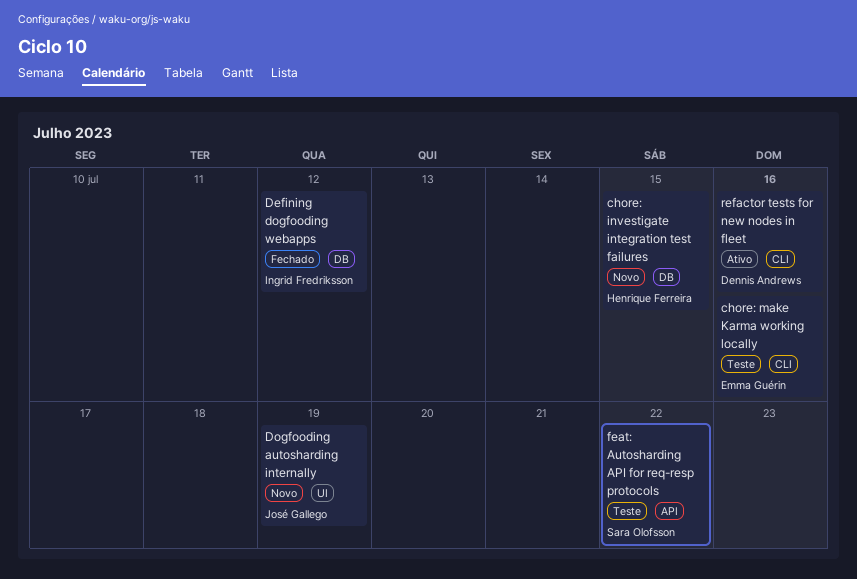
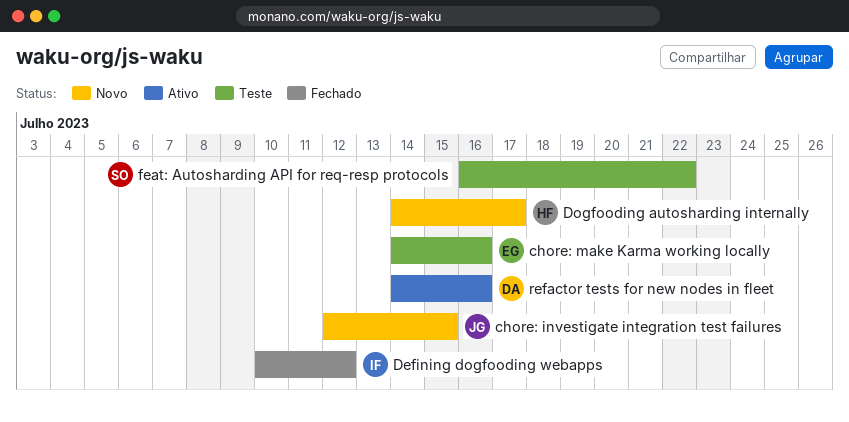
chore: investigate integration test failures, owner: Henrique Ferreira -> José Gallego
Dogfooding autosharding internally, owner: José Gallego -> Henrique Ferreira
Dogfooding autosharding internally, due: Jul 19 -> Jul 17

